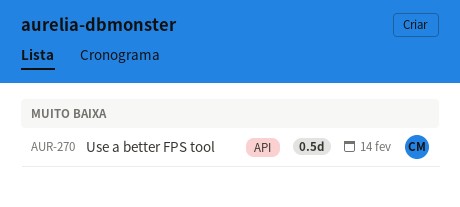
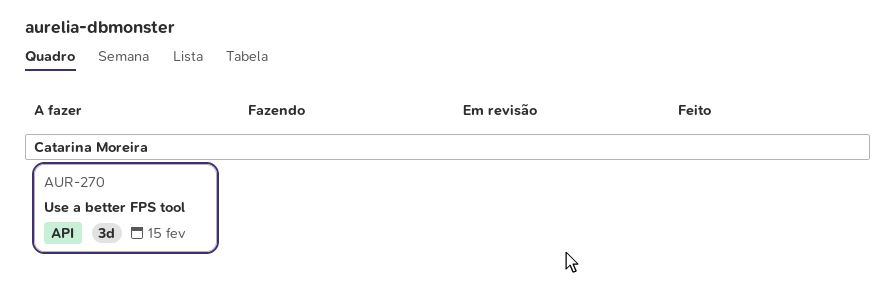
AUR-270, estimate: 0.5d -> 3d
AUR-270, due: Feb 14 -> Feb 15

